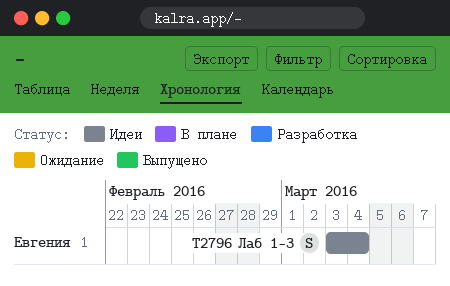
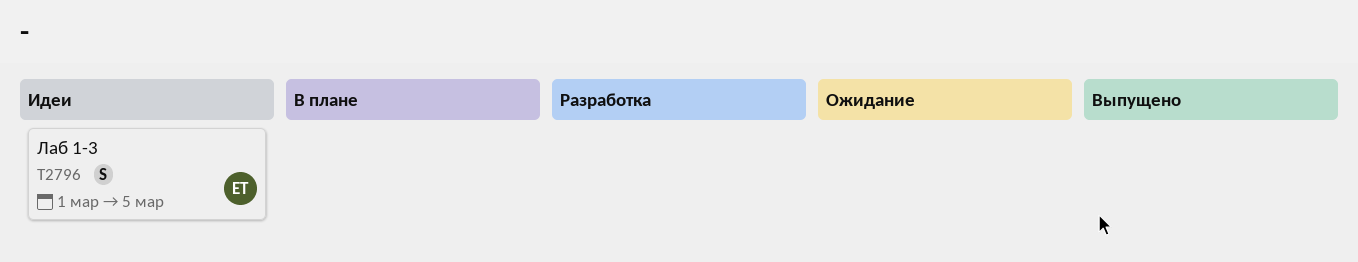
T2796, start: Mar 3 -> Mar 1
T2796, due: Mar 4 -> Mar 5

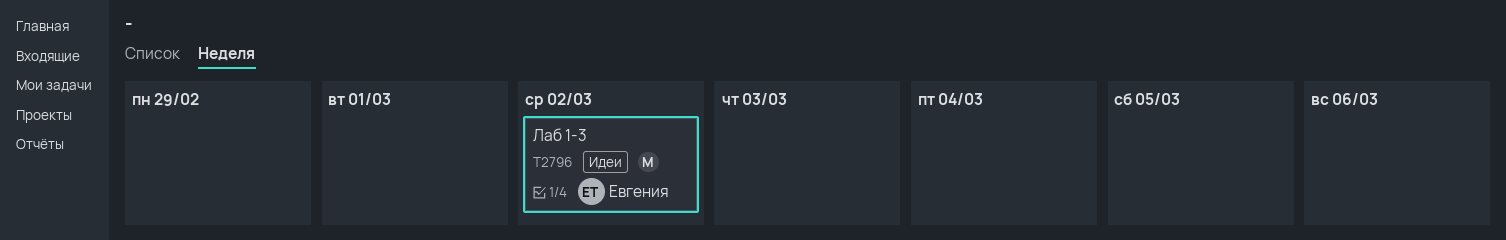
T2796, estimate: S -> M
T2796, due: Mar 5 -> Mar 2

